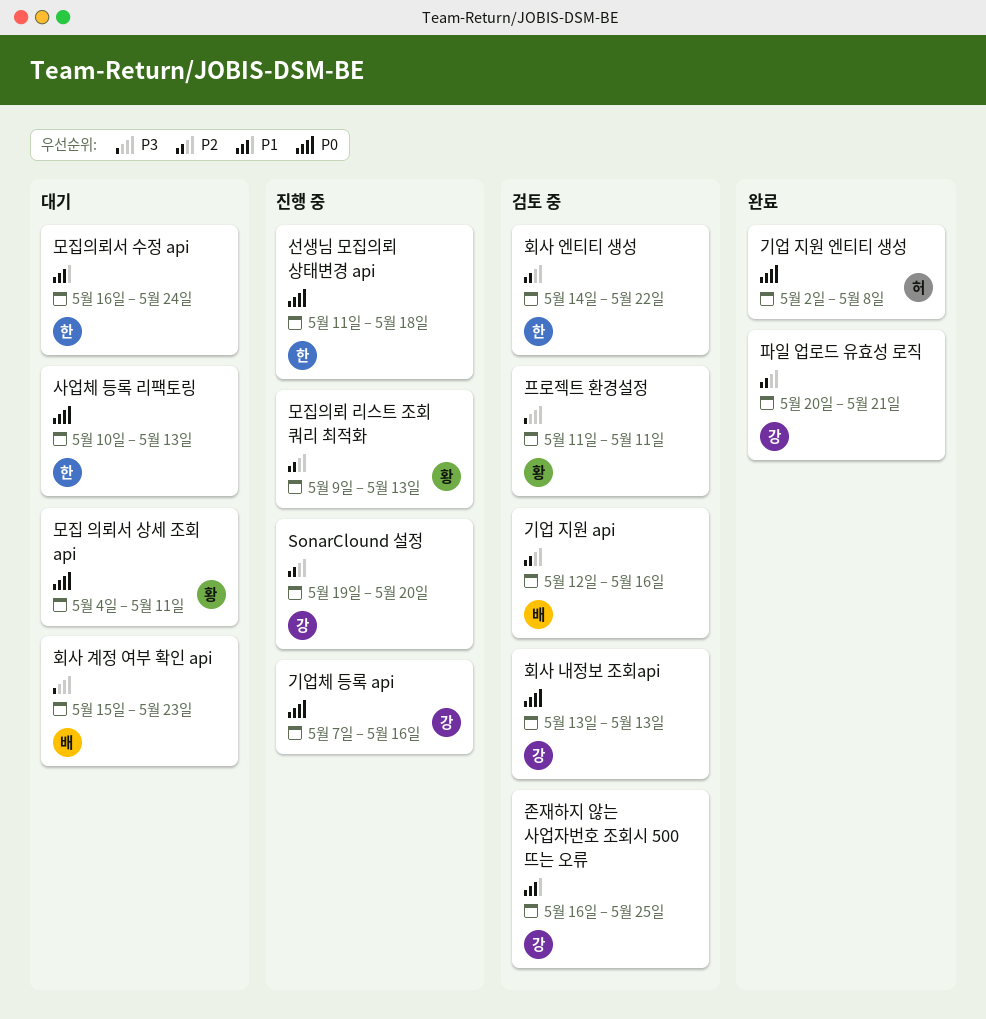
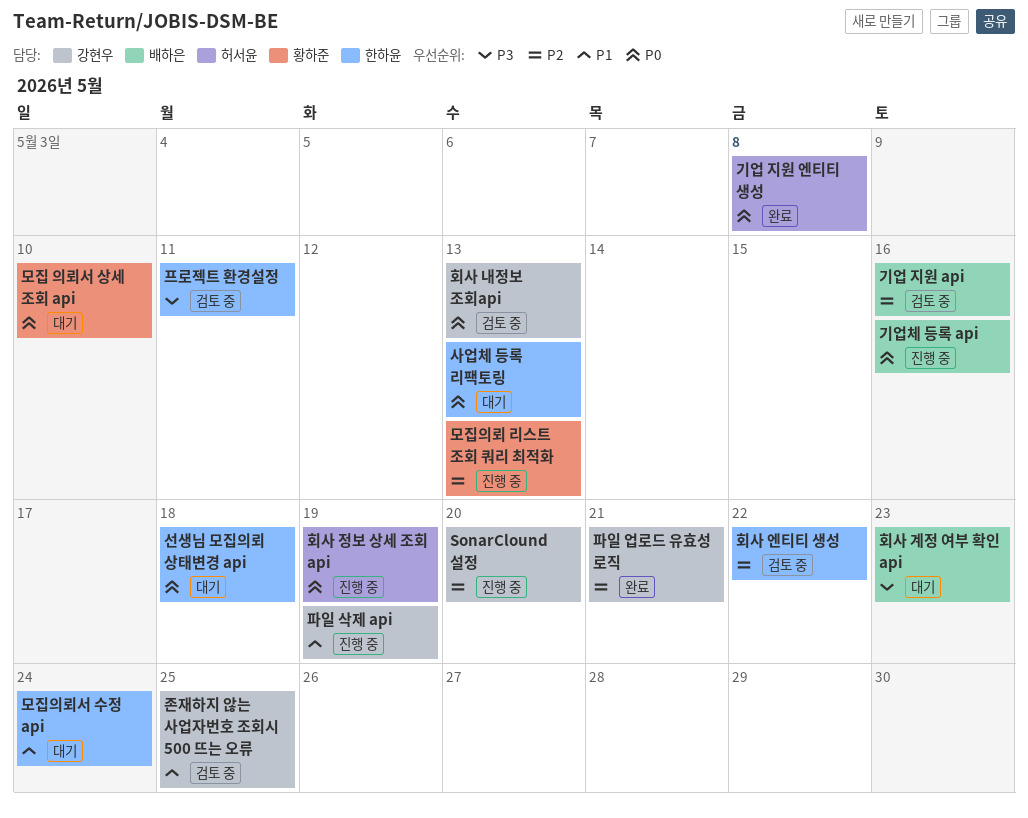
기업체 등록 api, owner: 강현우 -> 배하은
모집 의뢰서 상세 조회 api, due: May 11 -> May 10
선생님 모집의뢰 상태변경 api, status: 진행 중 -> 대기
파일 삭제 api: none -> present
프로젝트 환경설정, owner: 황하준 -> 한하윤
회사 정보 상세 조회 api: none -> present

